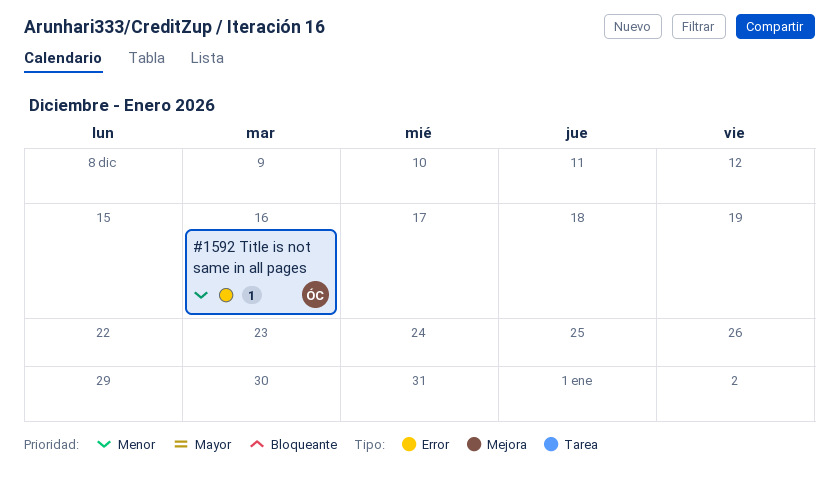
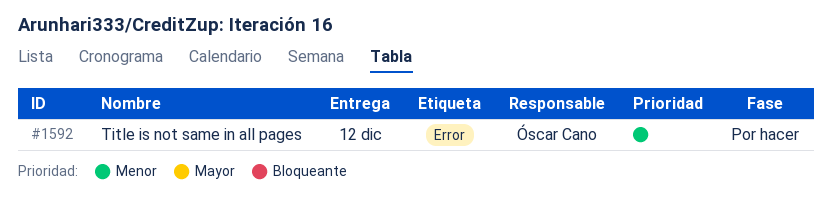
#1592, due: Dec 16 -> Dec 12

